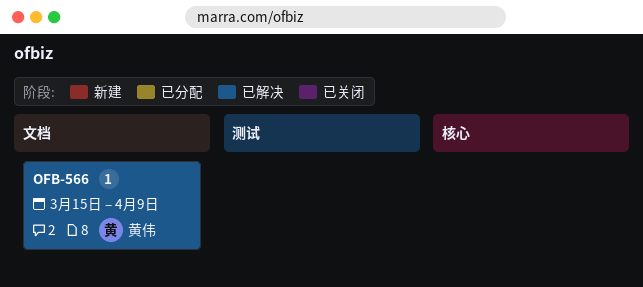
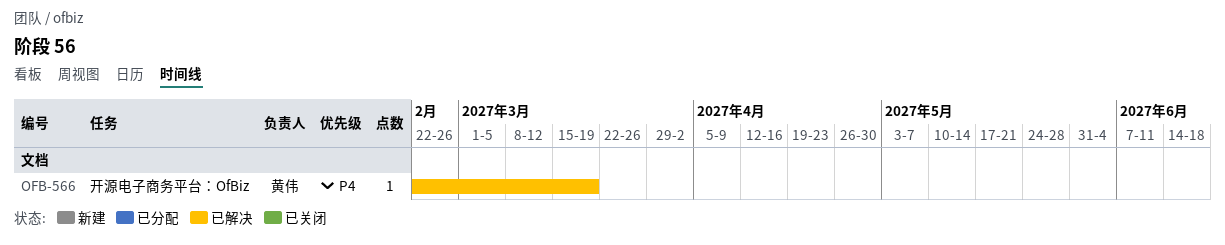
OFB-566, start: Mar 15 -> Feb 22
OFB-566, due: Apr 9 -> Mar 19

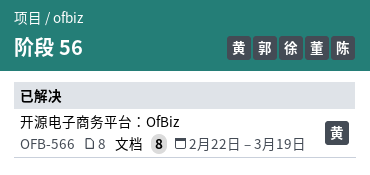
OFB-566, estimate: 1 -> 8

